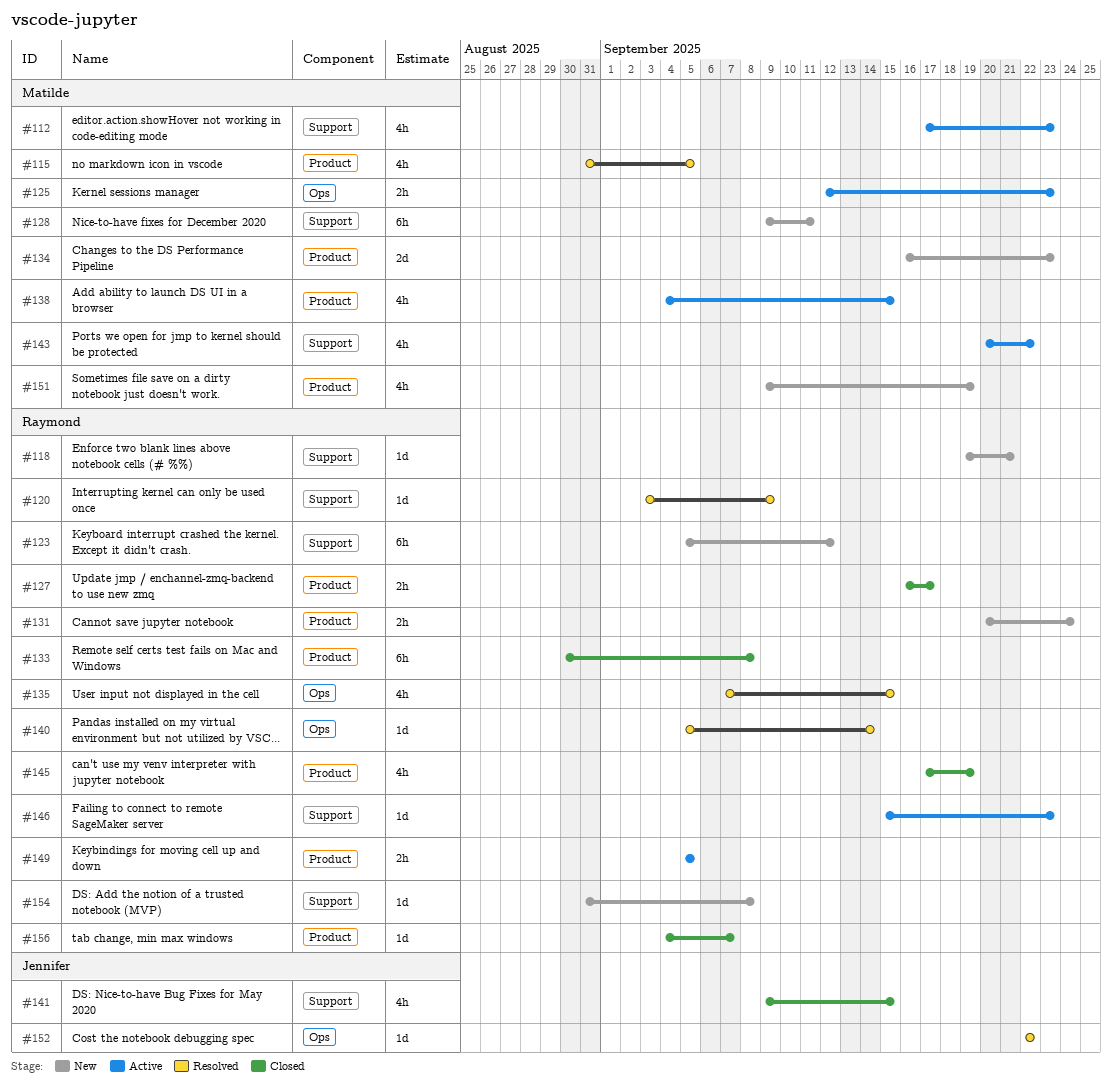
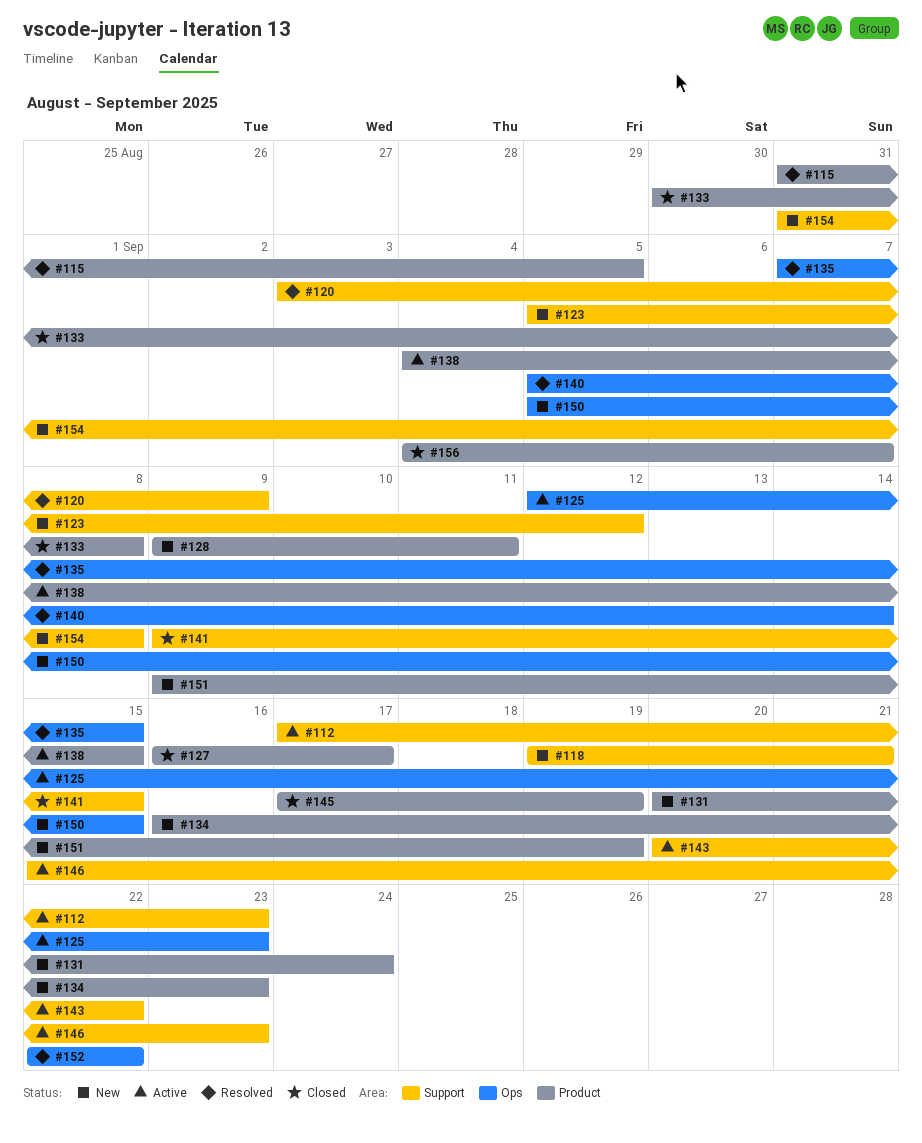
#128, label: Support -> Product
#149: present -> none
#150: none -> present

